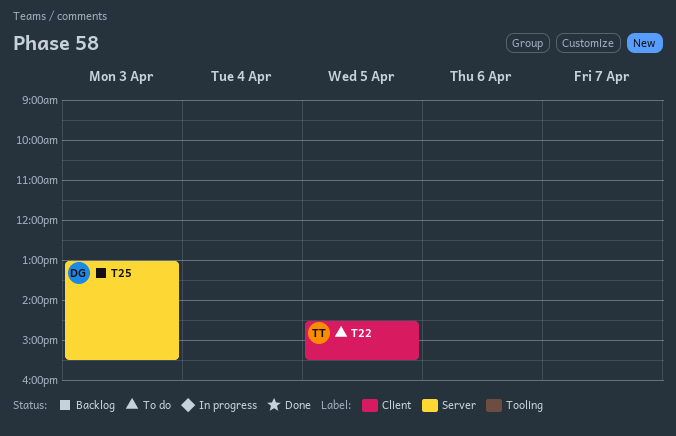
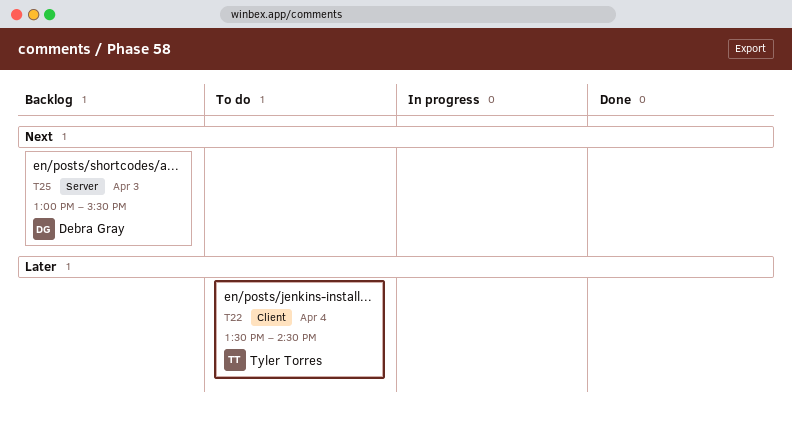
T22, day: Apr 5 -> Apr 4
T22, begins: 14:30 -> 13:30
T22, ends: 15:30 -> 14:30

